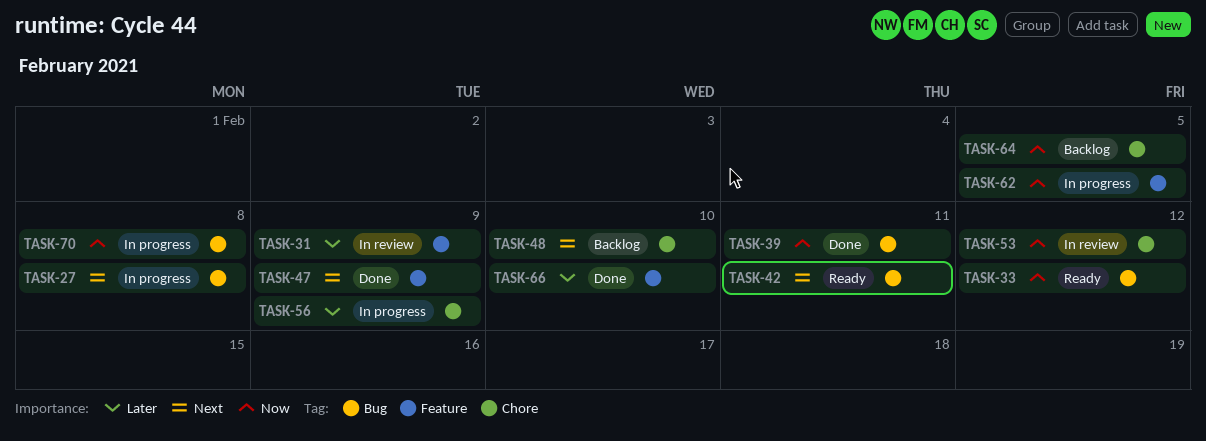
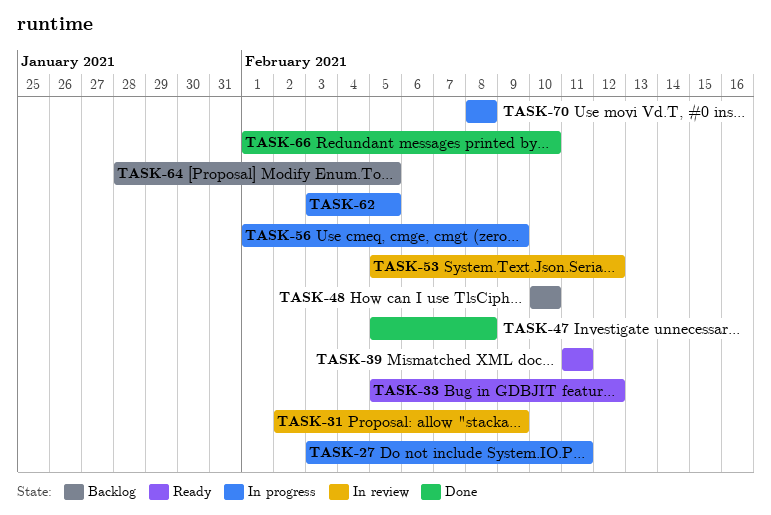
TASK-27, due: Feb 8 -> Feb 11
TASK-39, status: Done -> Ready
TASK-42: present -> none
TASK-47, due: Feb 9 -> Feb 8

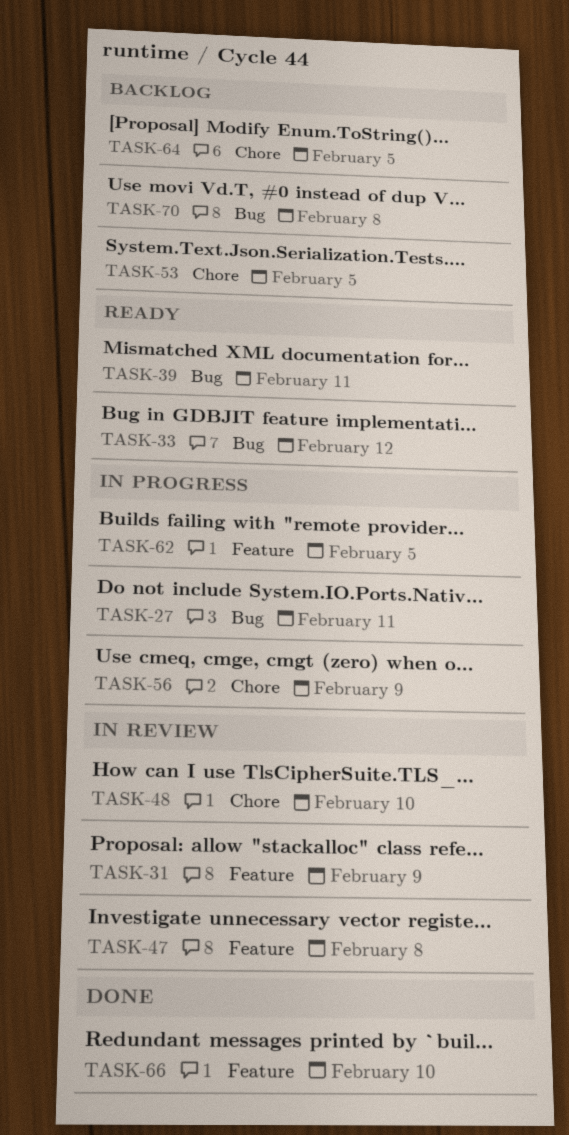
TASK-47, status: Done -> In review
TASK-48, status: Backlog -> In review
TASK-53, status: In review -> Backlog
TASK-53, due: Feb 12 -> Feb 5
TASK-70, status: In progress -> Backlog

